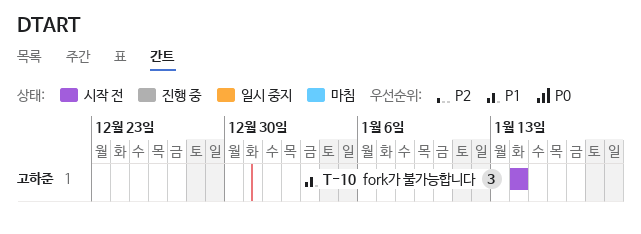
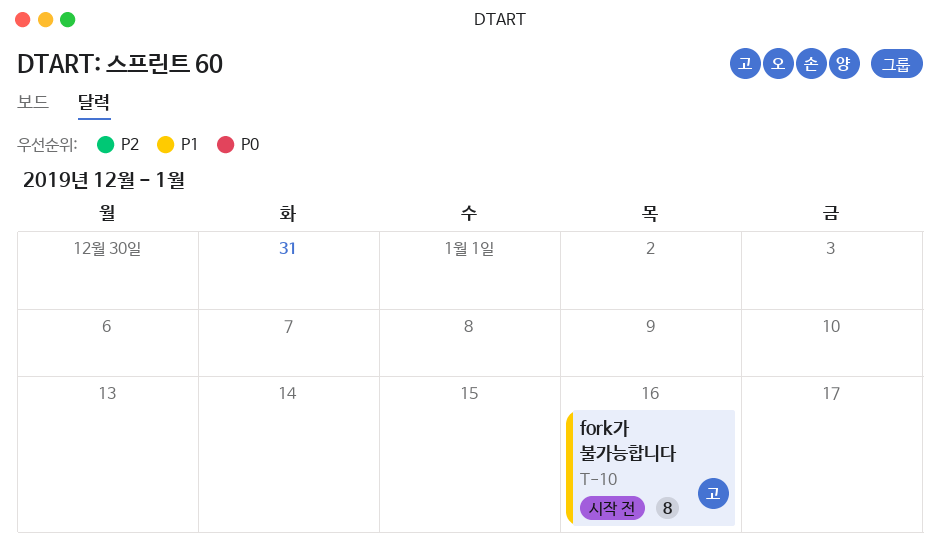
T-10, estimate: 3 -> 8
T-10, due: Jan 14 -> Jan 16

